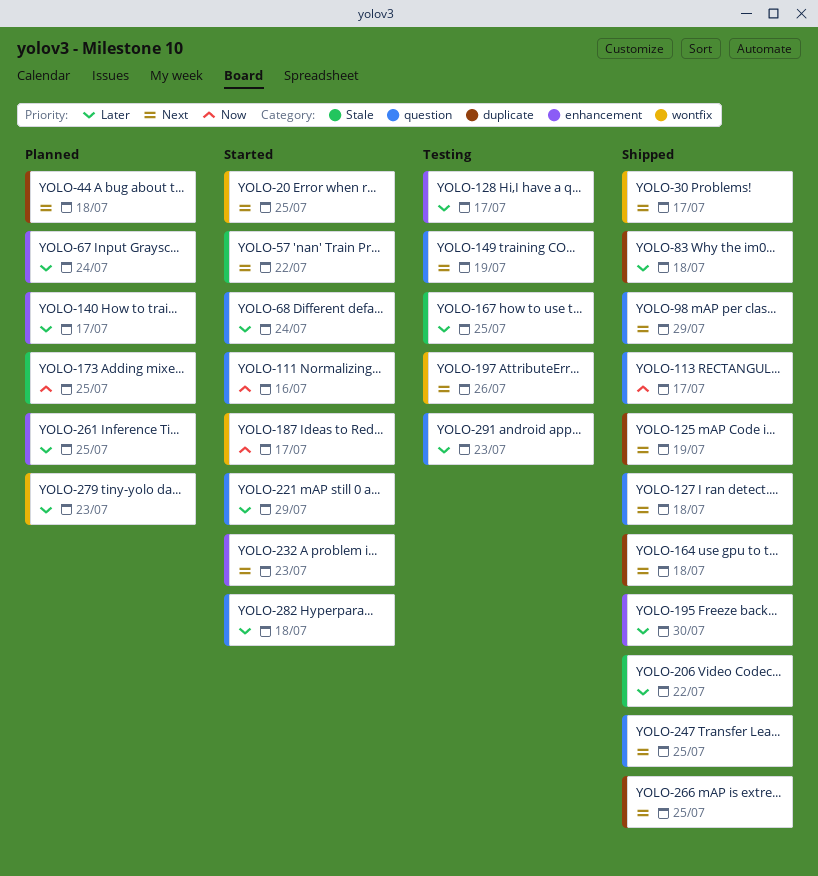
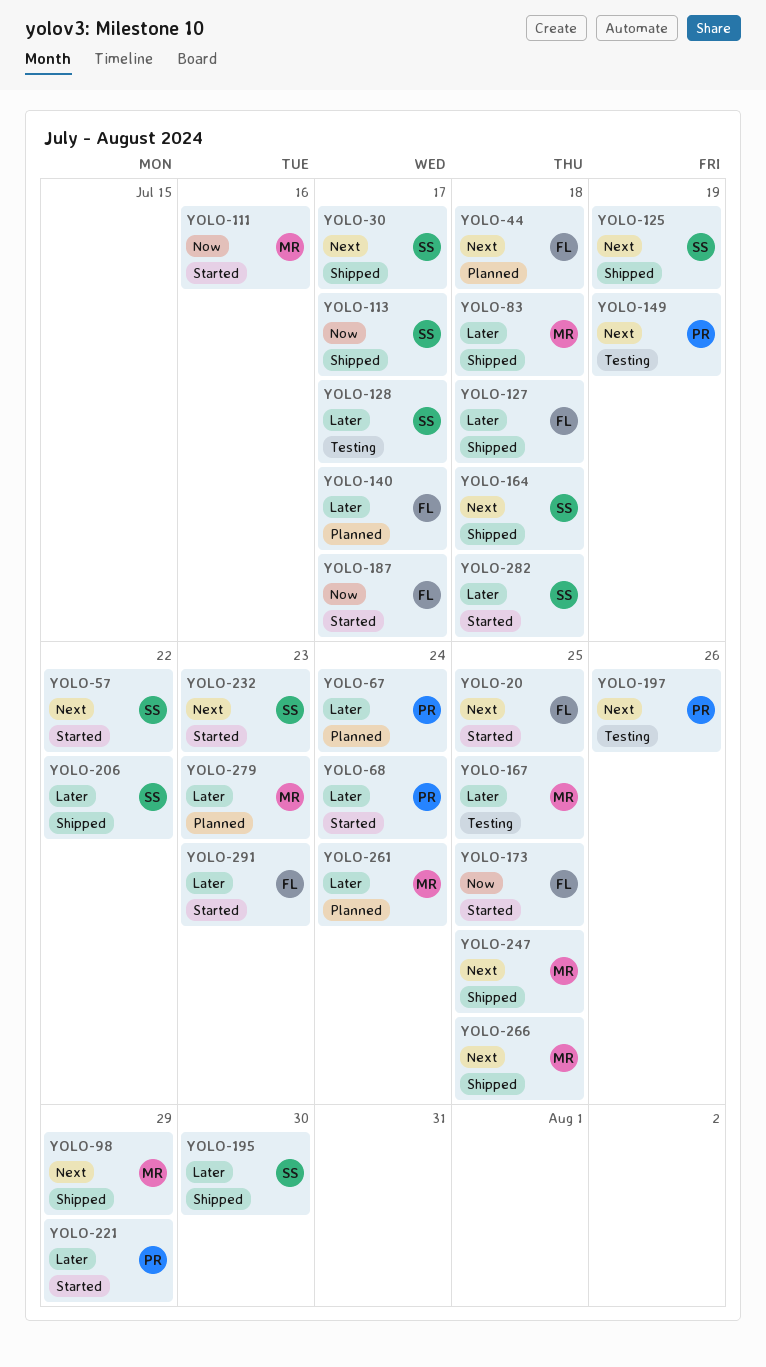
YOLO-127, priority: Next -> Later
YOLO-173, status: Planned -> Started
YOLO-261, due: Jul 25 -> Jul 24
YOLO-291, status: Testing -> Started

